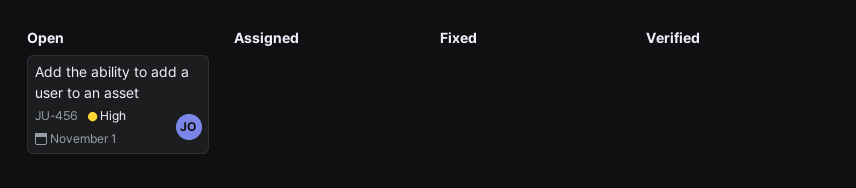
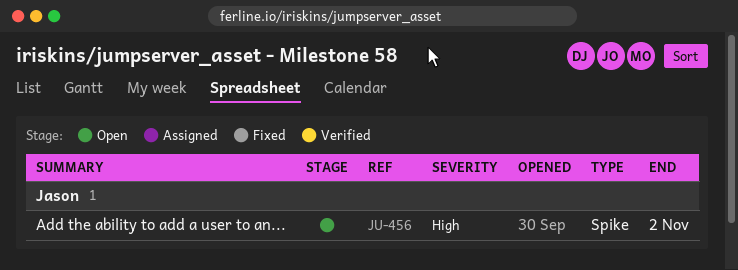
JU-456, due: Nov 1 -> Nov 2

